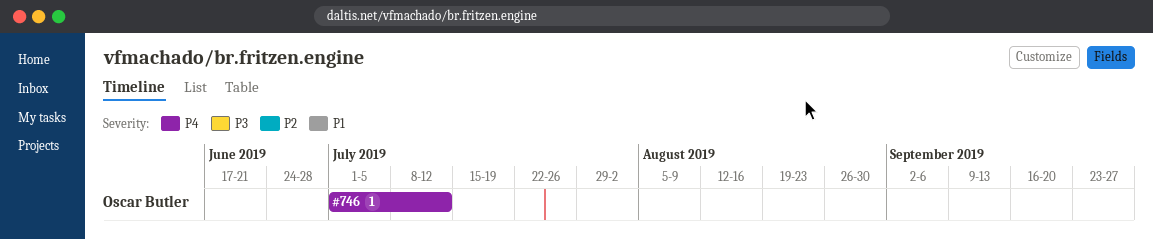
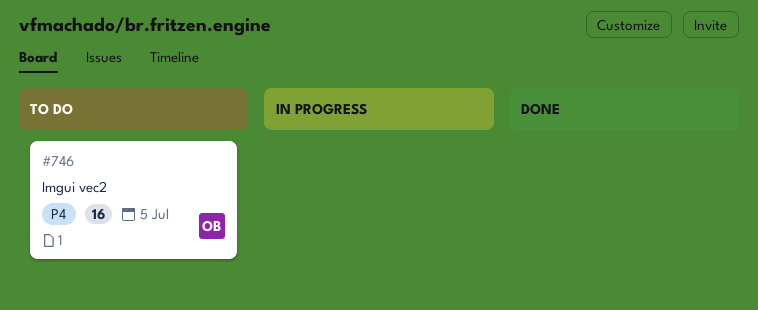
#746, estimate: 1 -> 16
#746, due: Jul 12 -> Jul 5

